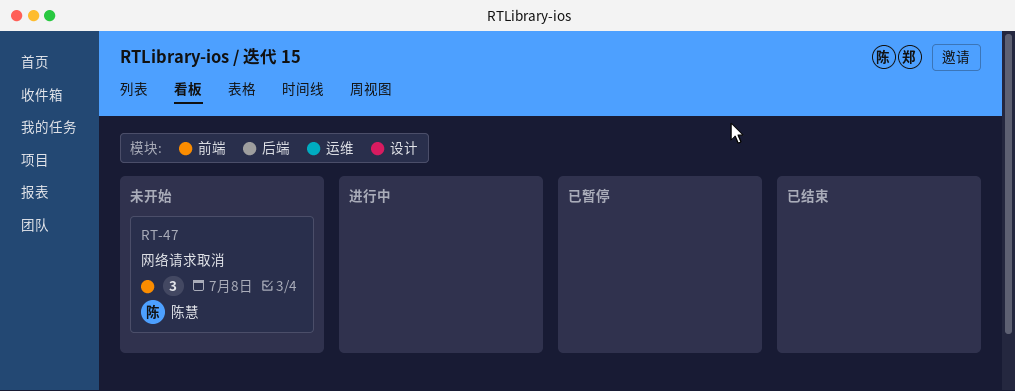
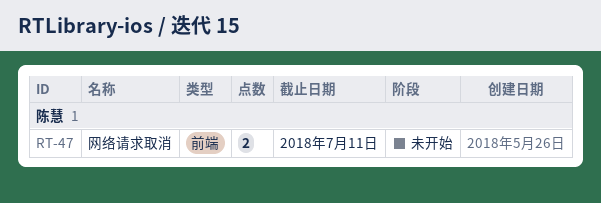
RT-47, estimate: 3 -> 2
RT-47, due: Jul 8 -> Jul 11

